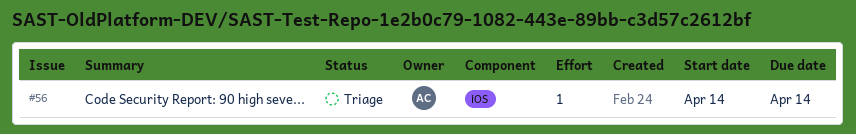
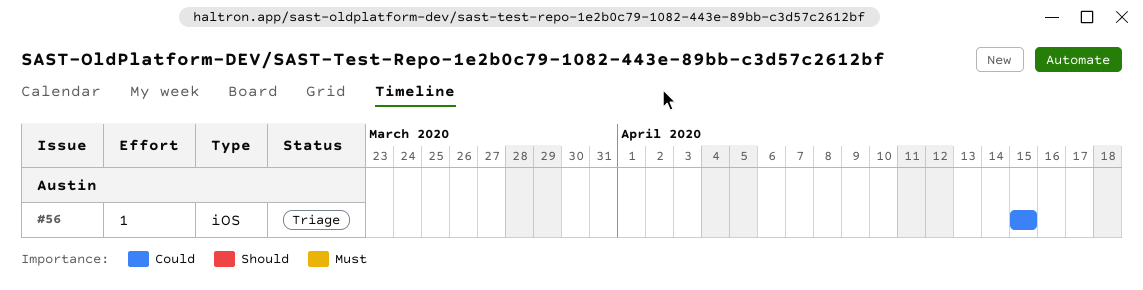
#56, start: Apr 14 -> Apr 15
#56, due: Apr 14 -> Apr 15

